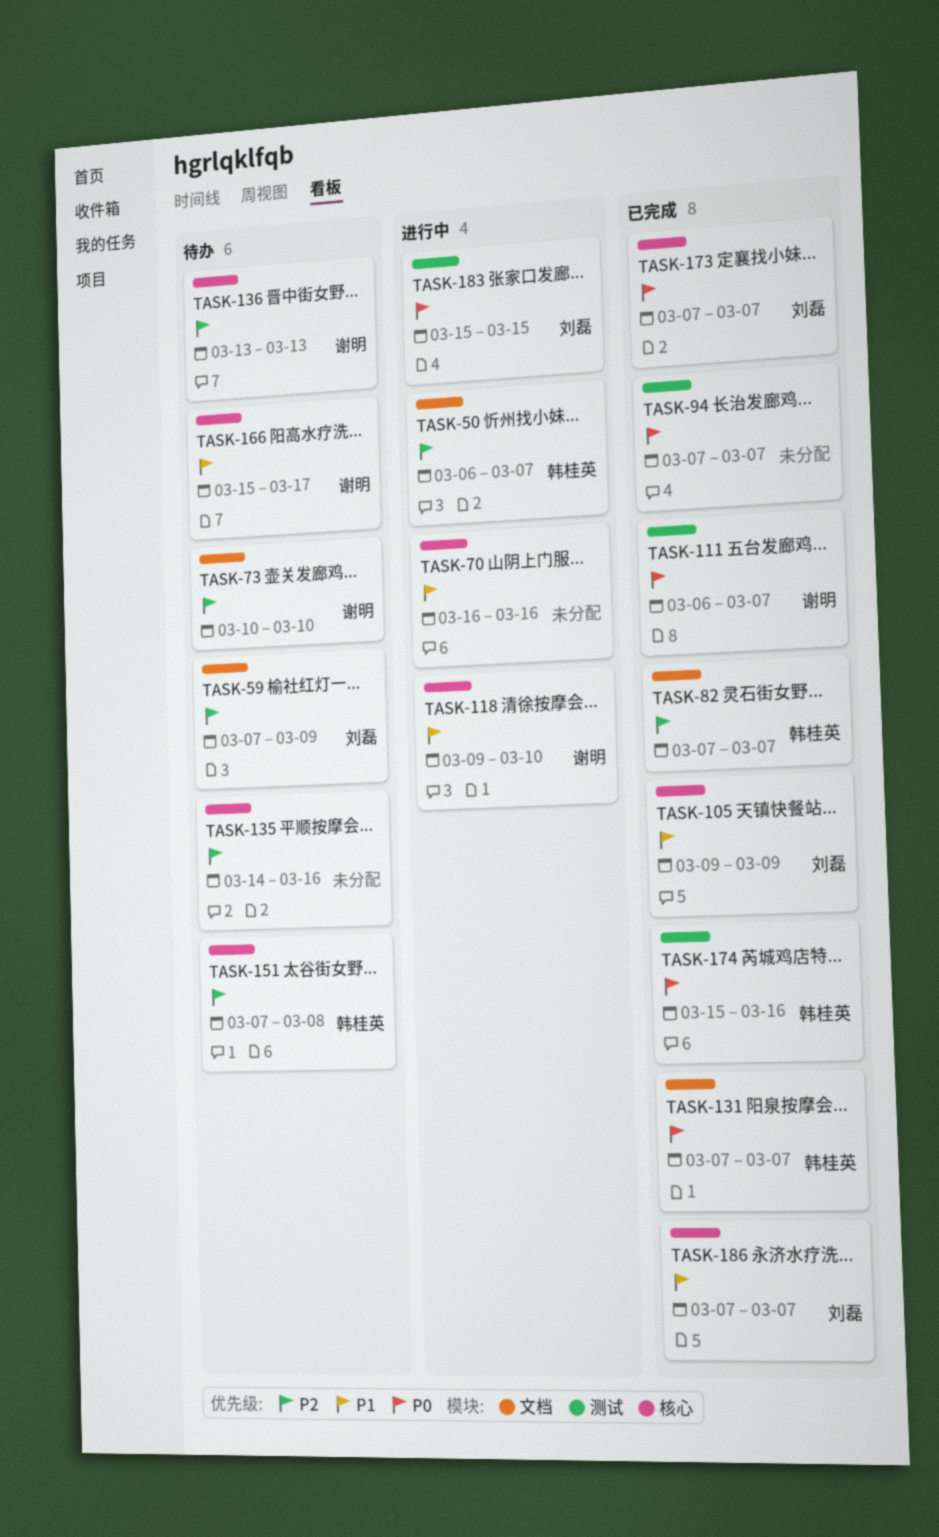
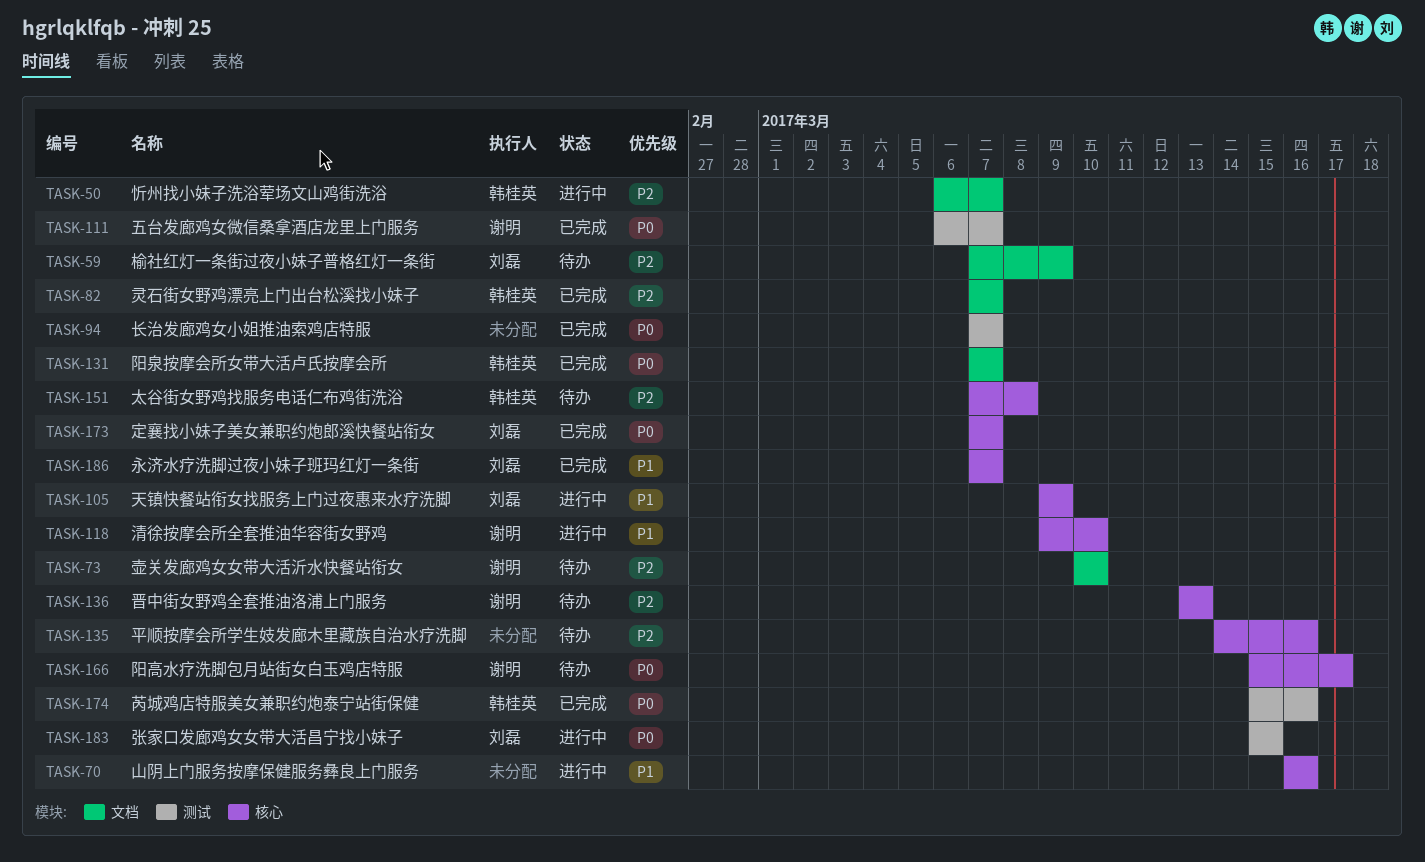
TASK-105, status: 已完成 -> 进行中
TASK-166, priority: P1 -> P0

